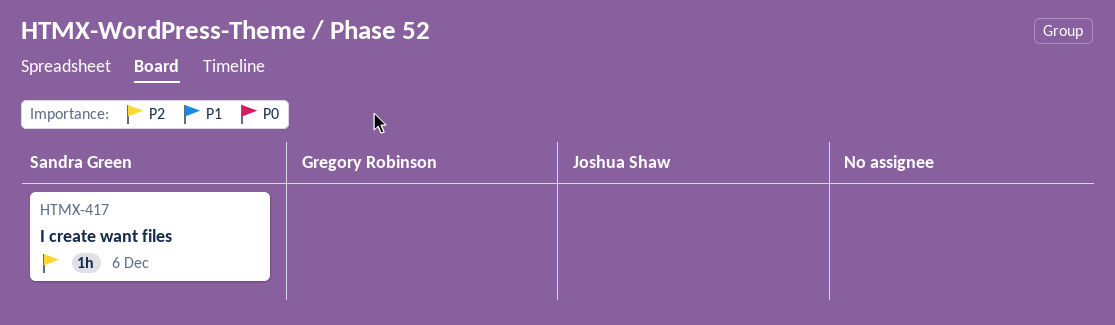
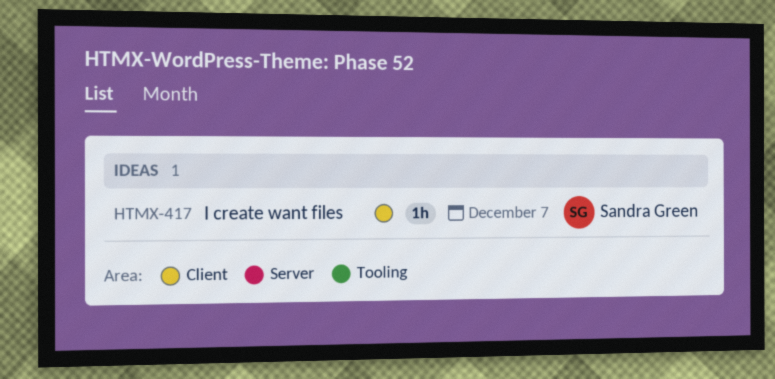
HTMX-417, due: Dec 6 -> Dec 7

